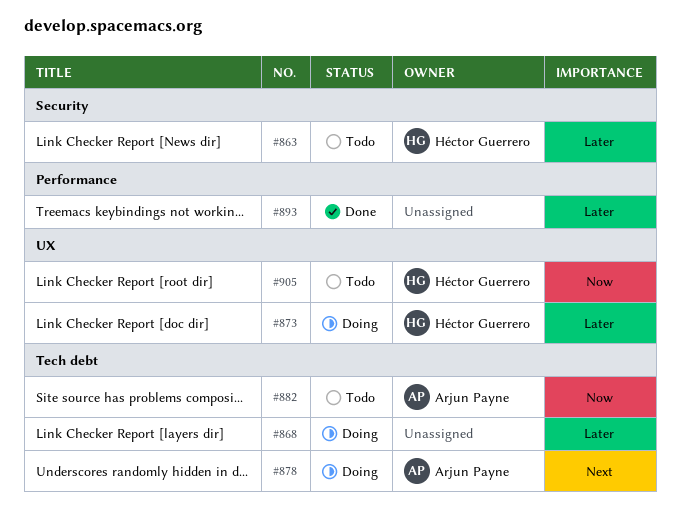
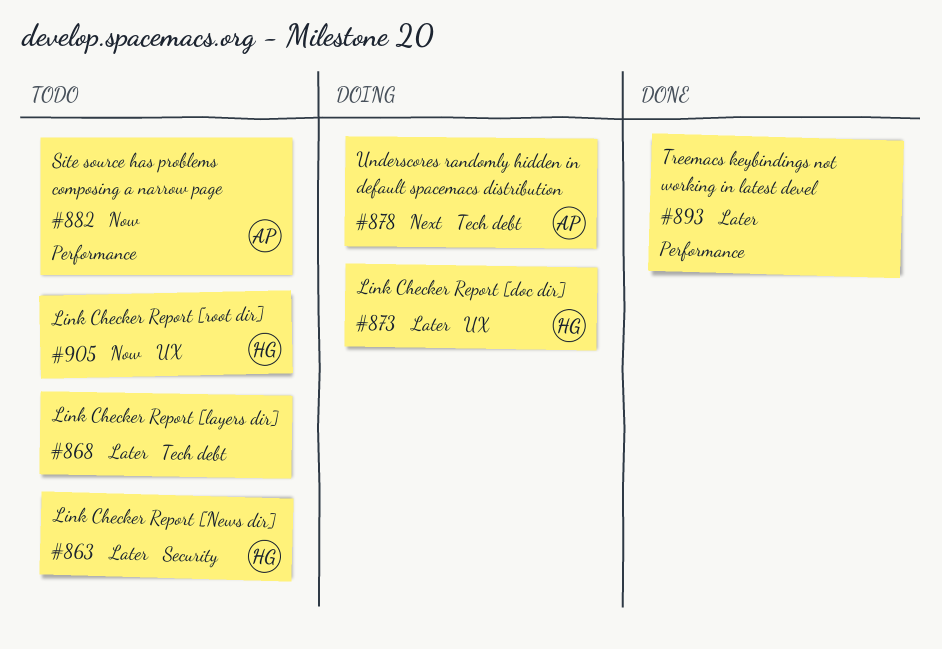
#868, status: Doing -> Todo
#882, label: Tech debt -> Performance

